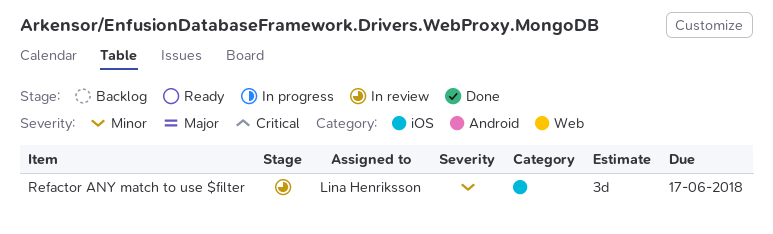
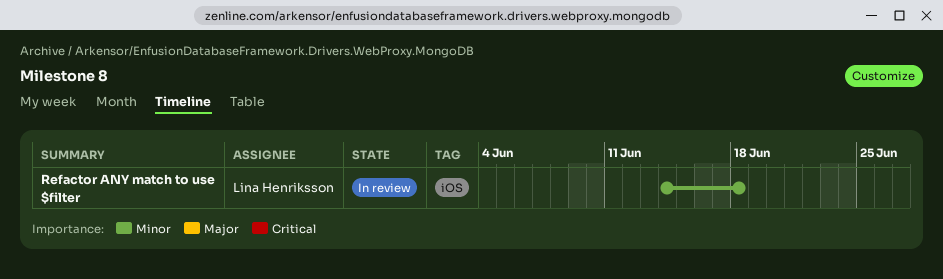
Refactor ANY match to use $filter, due: Jun 17 -> Jun 18

